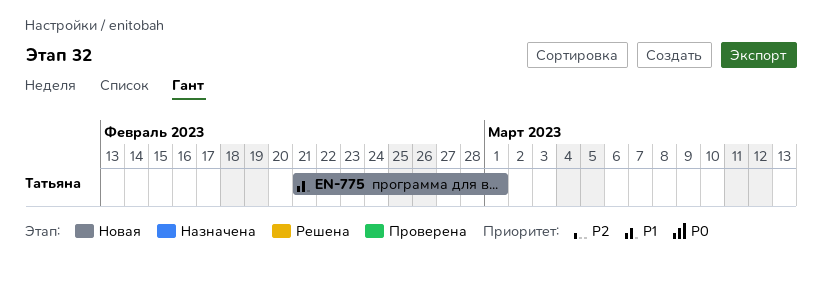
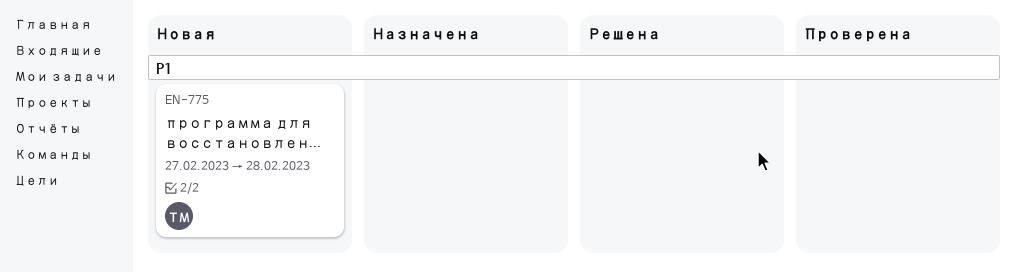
EN-775, start: Feb 21 -> Feb 27
EN-775, due: Mar 1 -> Feb 28

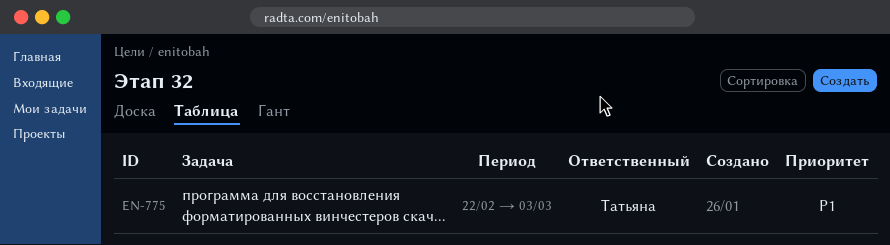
EN-775, start: Feb 27 -> Feb 22
EN-775, due: Feb 28 -> Mar 3

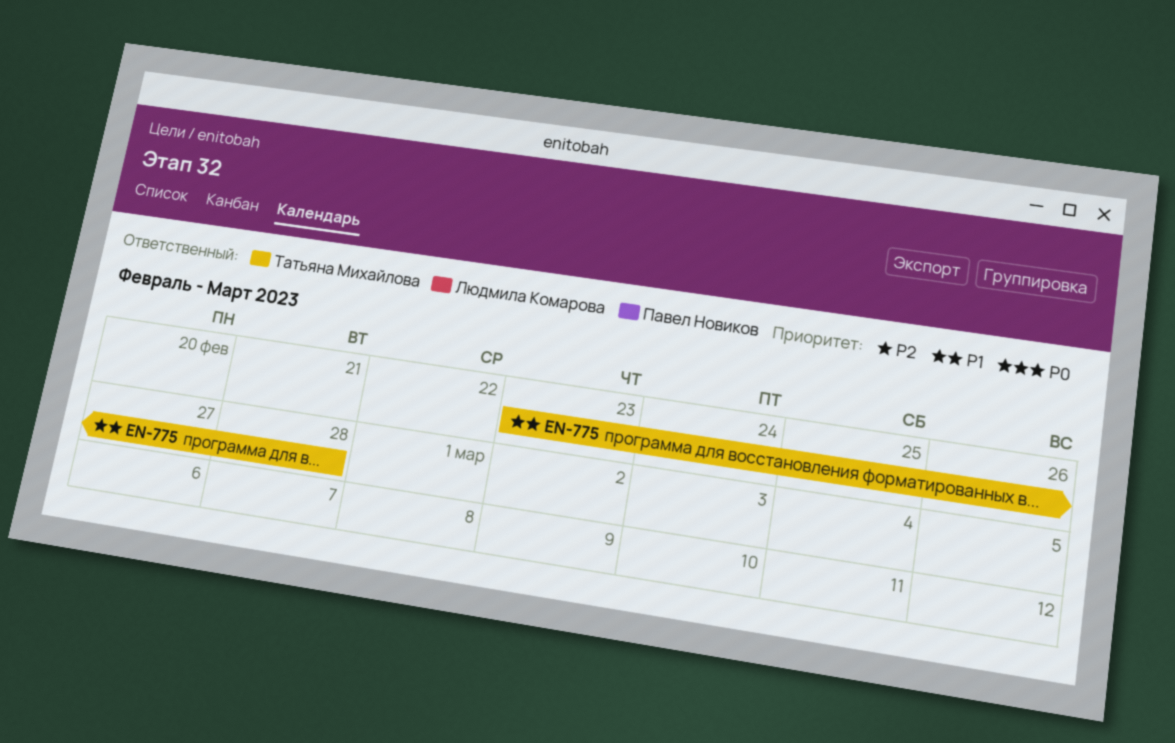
EN-775, start: Feb 22 -> Feb 23
EN-775, due: Mar 3 -> Feb 28

